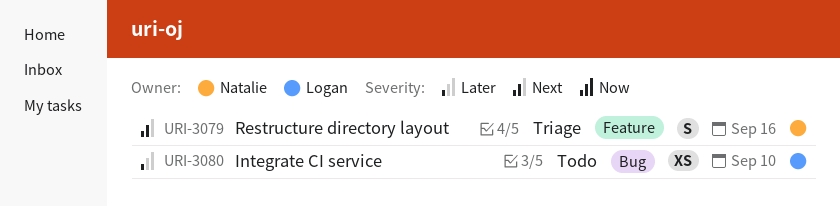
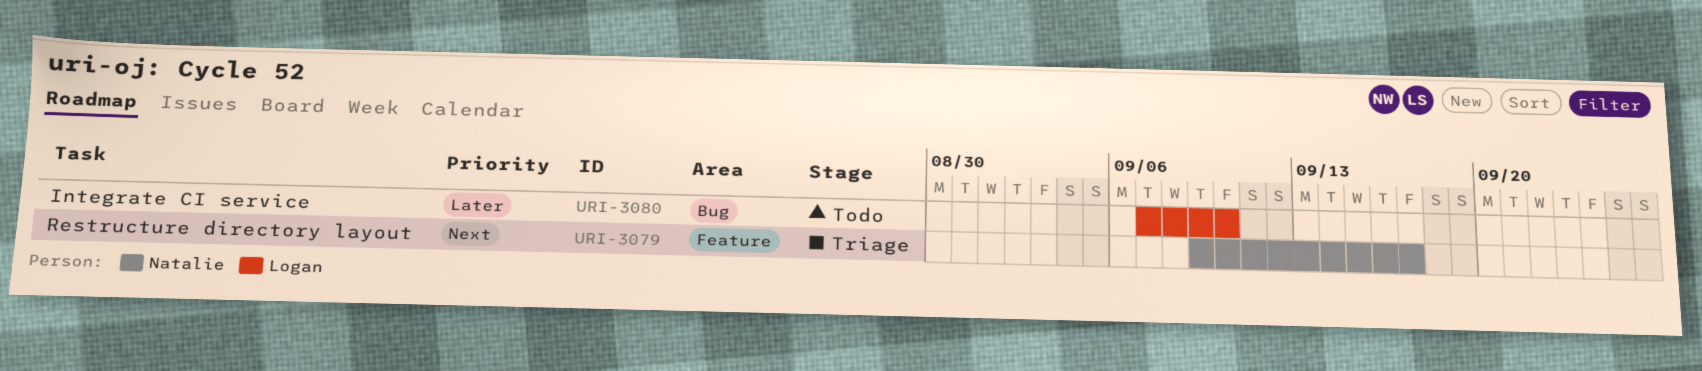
URI-3079, due: Sep 16 -> Sep 17

